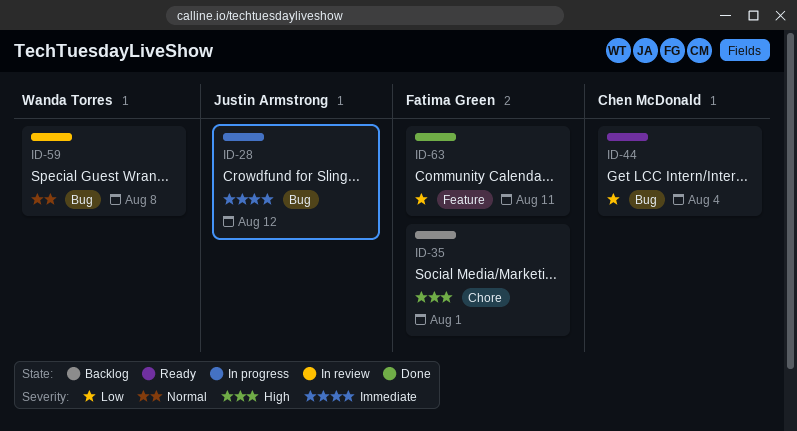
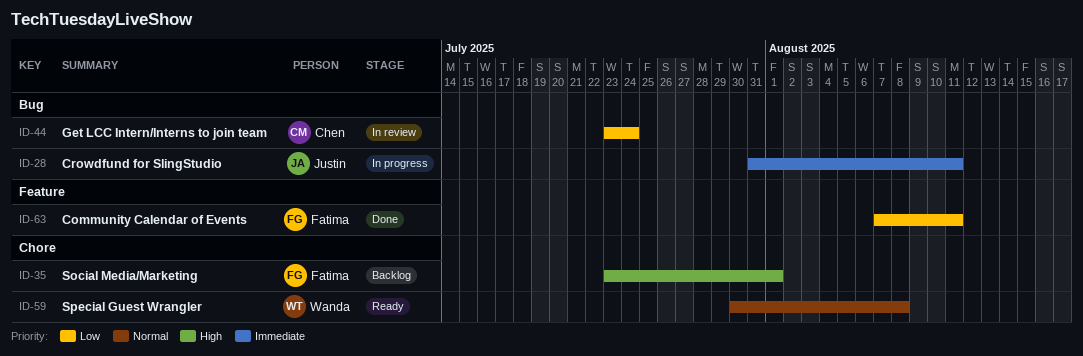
ID-28, due: Aug 12 -> Aug 11
ID-44, status: Ready -> In review
ID-44, due: Aug 4 -> Jul 24
ID-59, status: In review -> Ready
ID-59, label: Bug -> Chore

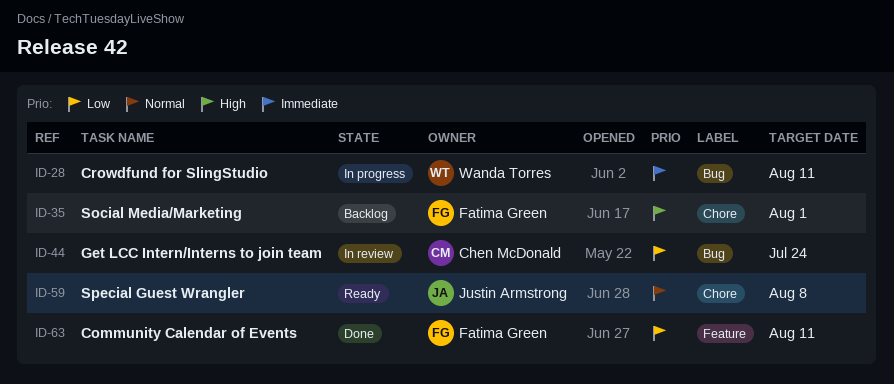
ID-28, owner: Justin Armstrong -> Wanda Torres
ID-59, owner: Wanda Torres -> Justin Armstrong

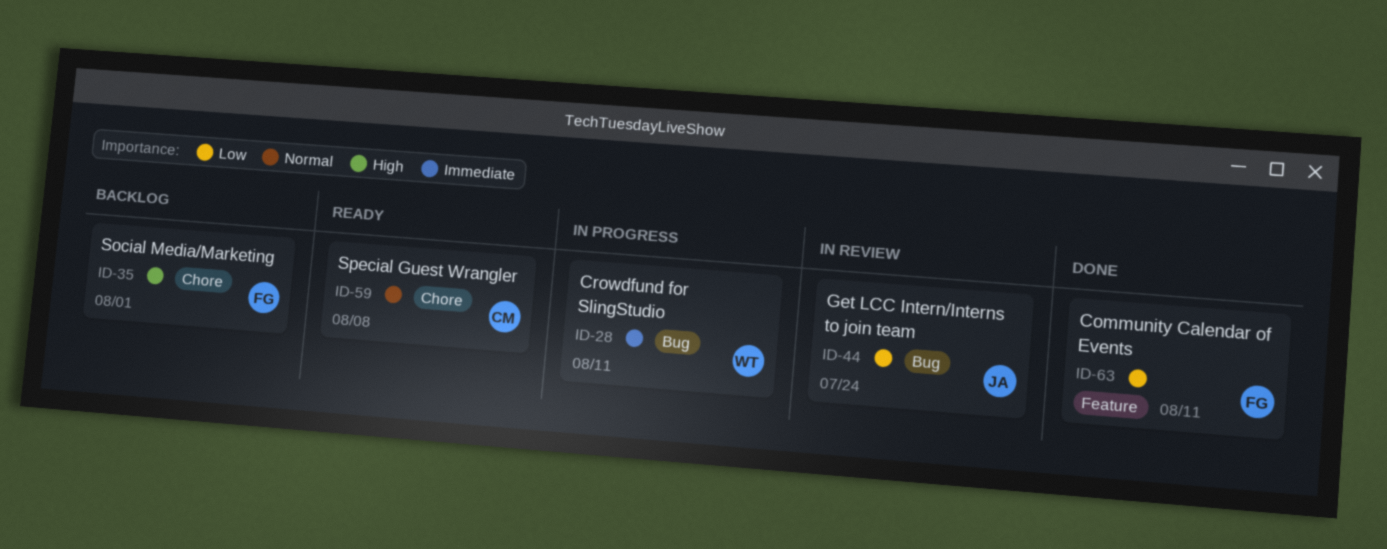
ID-44, owner: Chen McDonald -> Justin Armstrong
ID-59, owner: Justin Armstrong -> Chen McDonald

